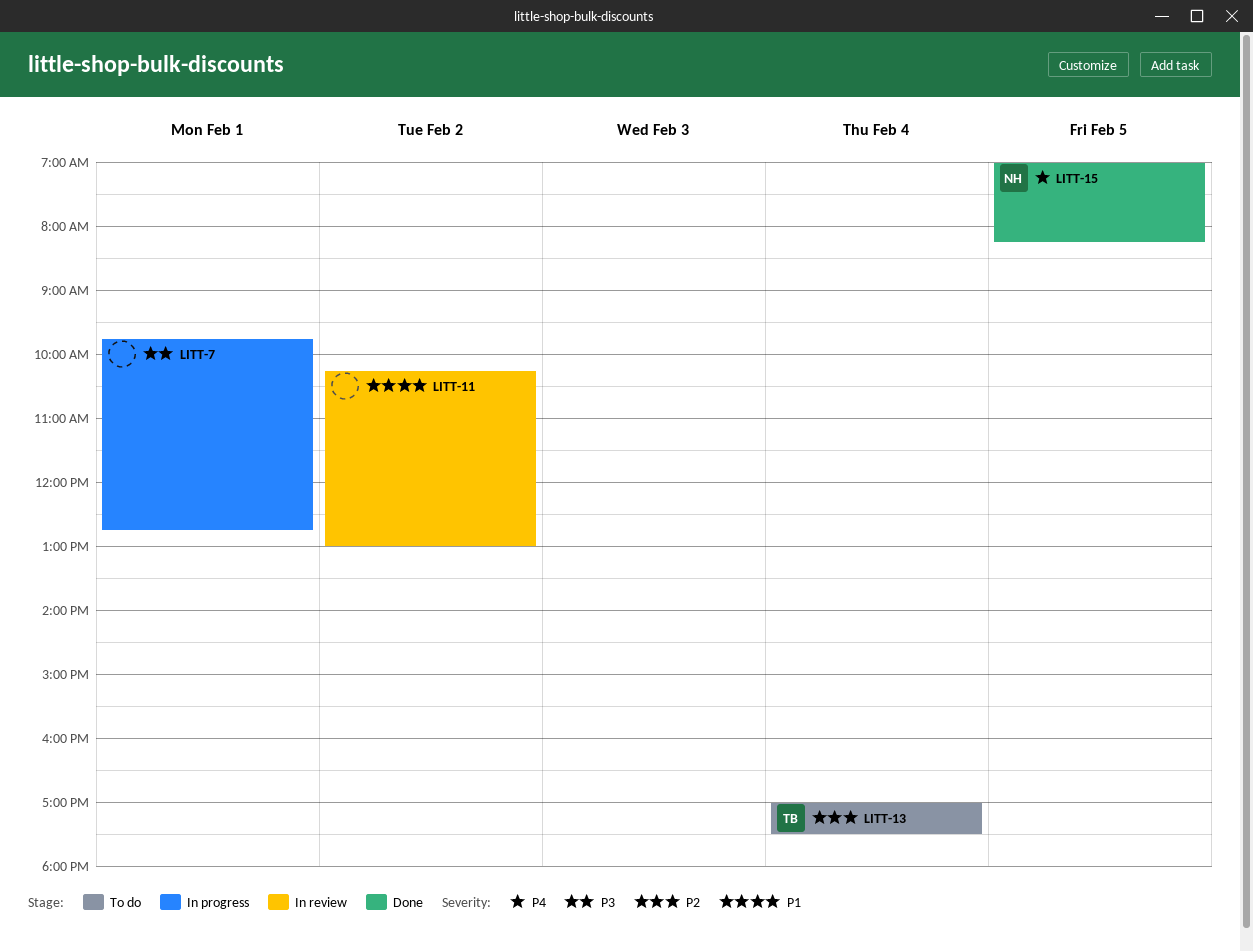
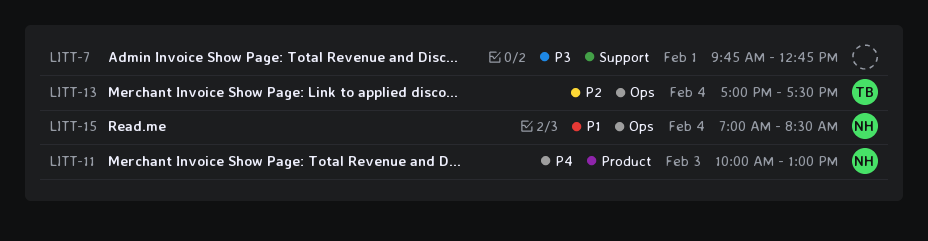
LITT-11, owner: none -> NH
LITT-11, priority: P1 -> P4
LITT-11, day: Feb 2 -> Feb 3
LITT-11, begins: 10:15 -> 10:00
LITT-15, priority: P4 -> P1
LITT-15, day: Feb 5 -> Feb 4
LITT-15, ends: 08:15 -> 08:30

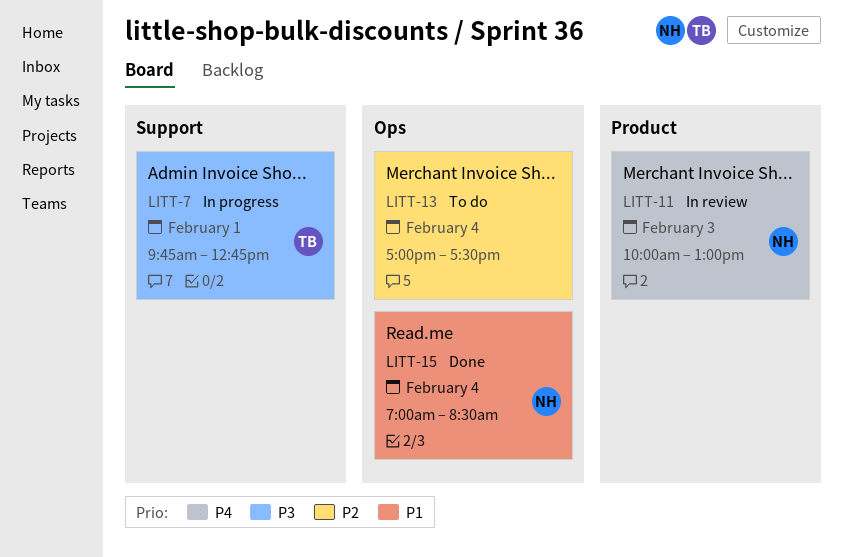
LITT-7, owner: none -> TB
LITT-13, owner: TB -> none

